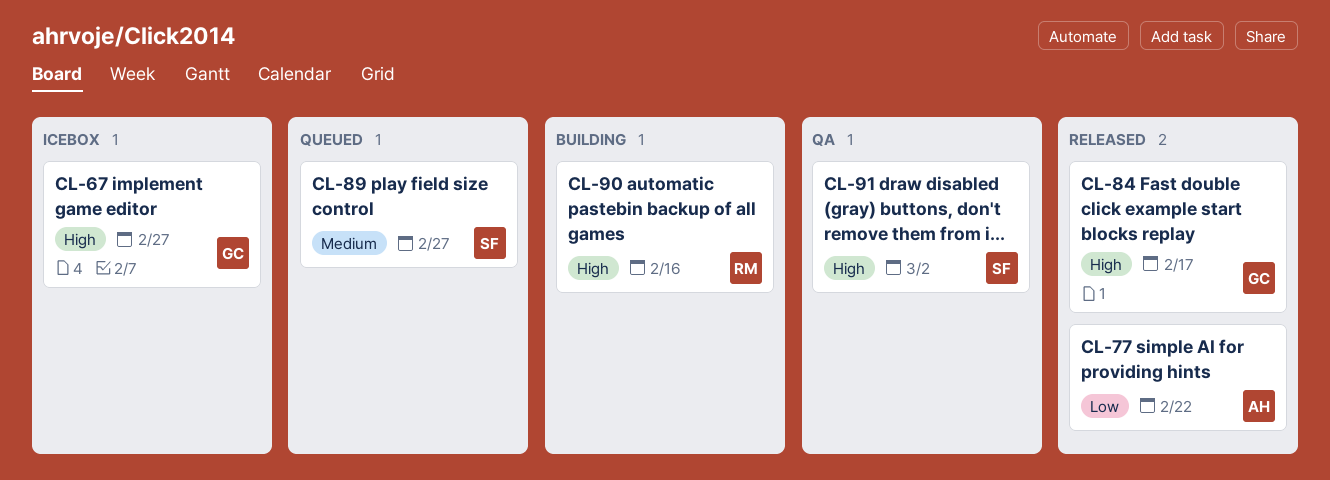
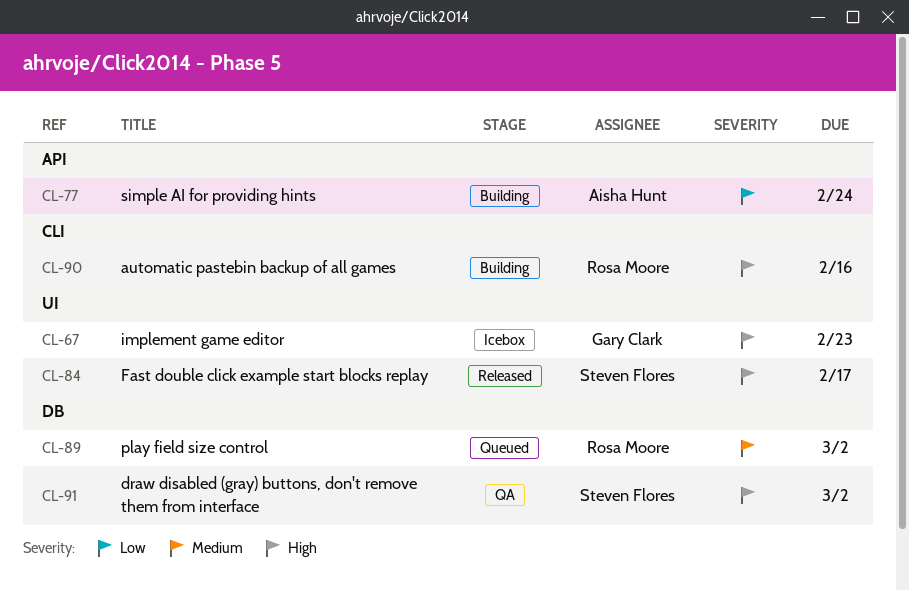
CL-67, due: Feb 27 -> Feb 23
CL-77, status: Released -> Building
CL-77, due: Feb 22 -> Feb 24
CL-84, owner: Gary Clark -> Steven Flores
CL-89, owner: Steven Flores -> Rosa Moore
CL-89, due: Feb 27 -> Mar 2

